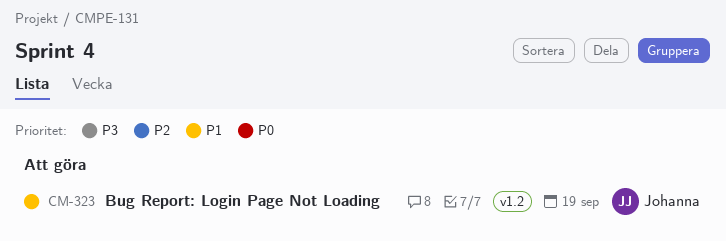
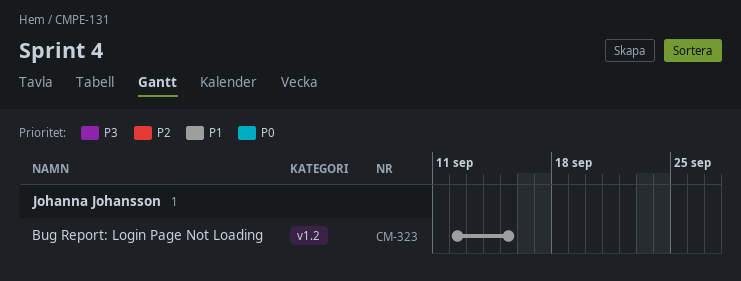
CM-323, due: Sep 19 -> Sep 15

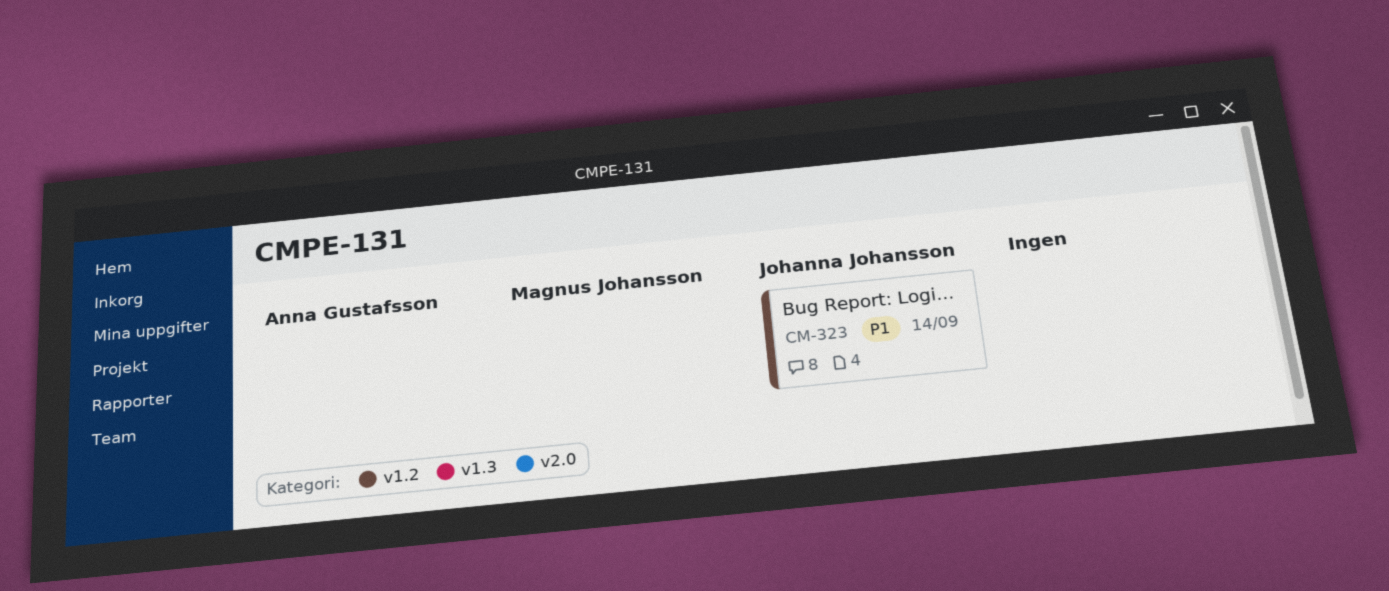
CM-323, due: Sep 15 -> Sep 14

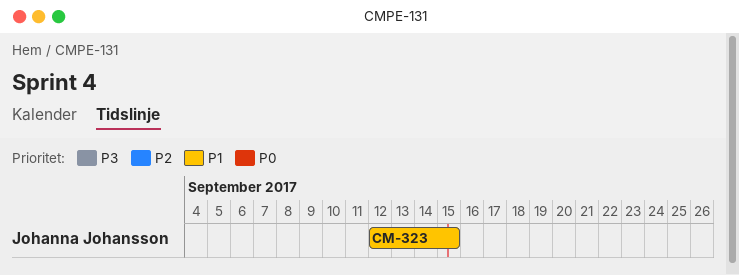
CM-323, due: Sep 14 -> Sep 15

